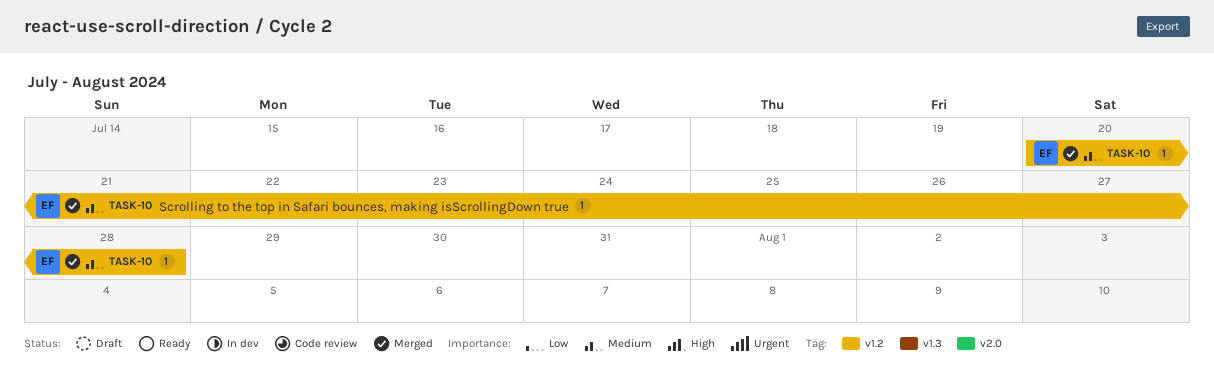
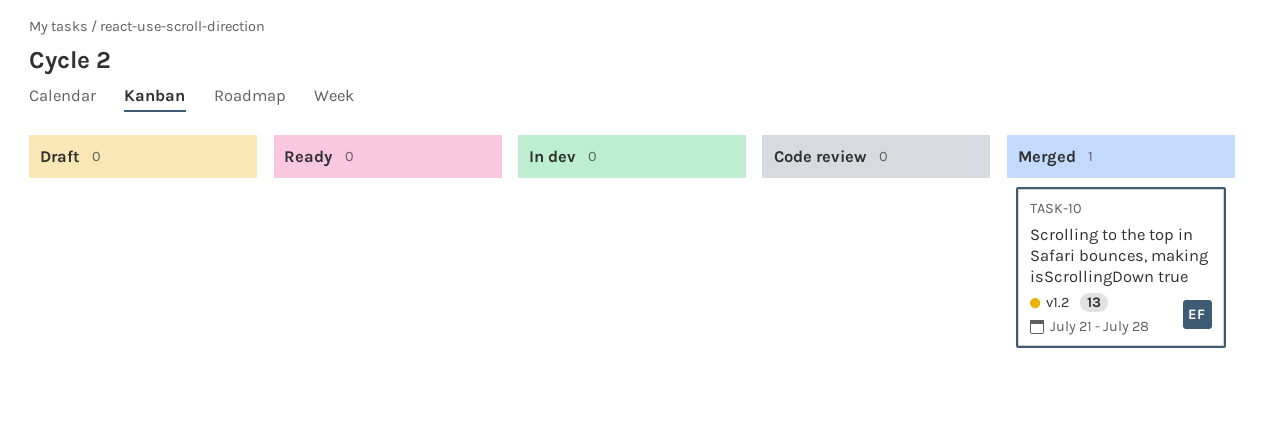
TASK-10, estimate: 1 -> 13
TASK-10, start: Jul 20 -> Jul 21

